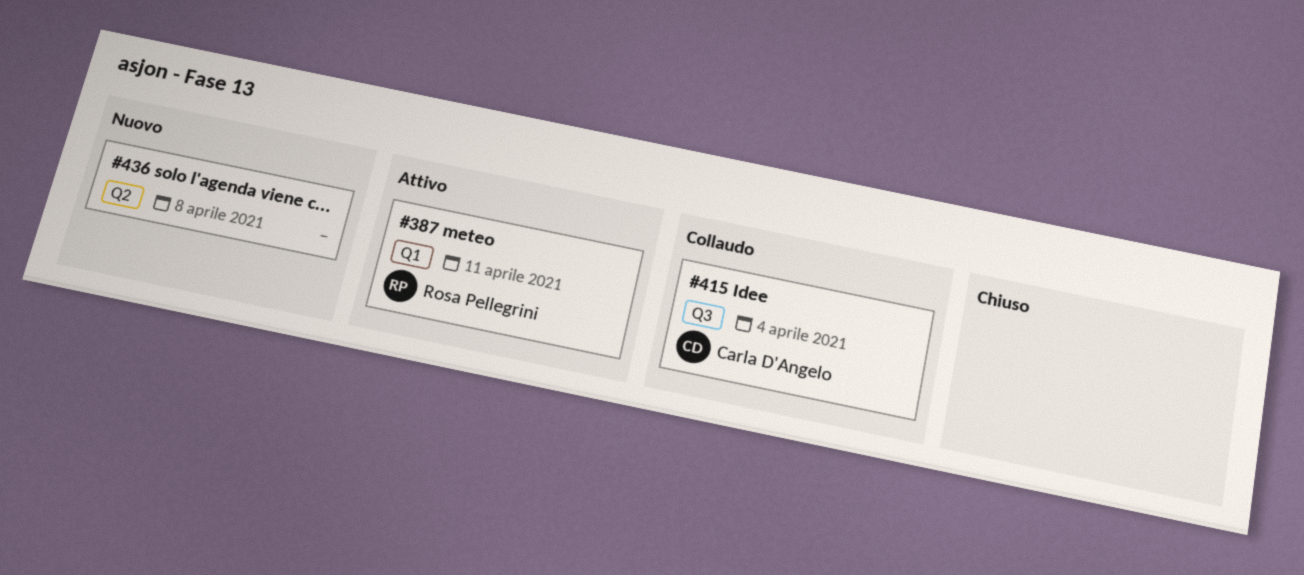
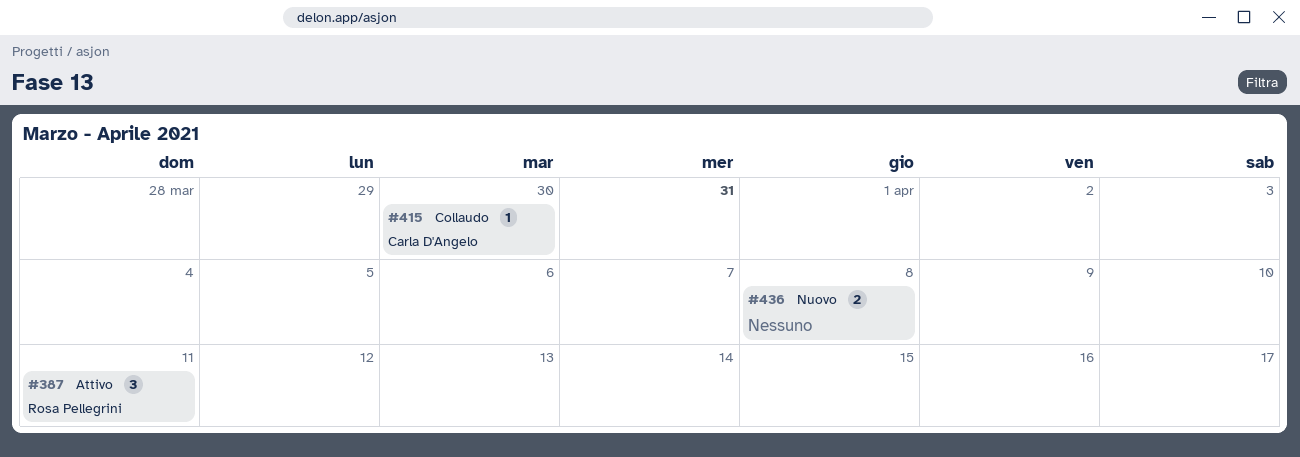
#415, due: Apr 4 -> Mar 30

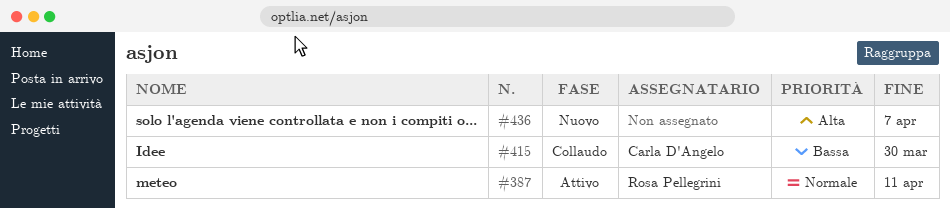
#436, due: Apr 8 -> Apr 7

